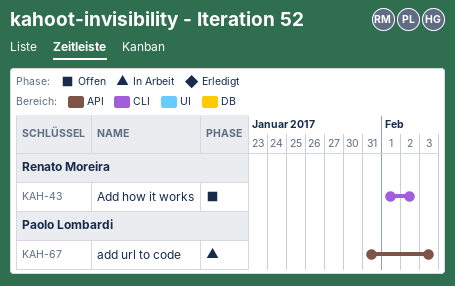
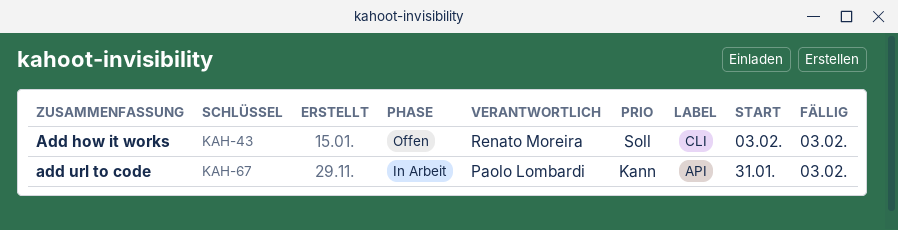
KAH-43, start: Feb 1 -> Feb 3
KAH-43, due: Feb 2 -> Feb 3

